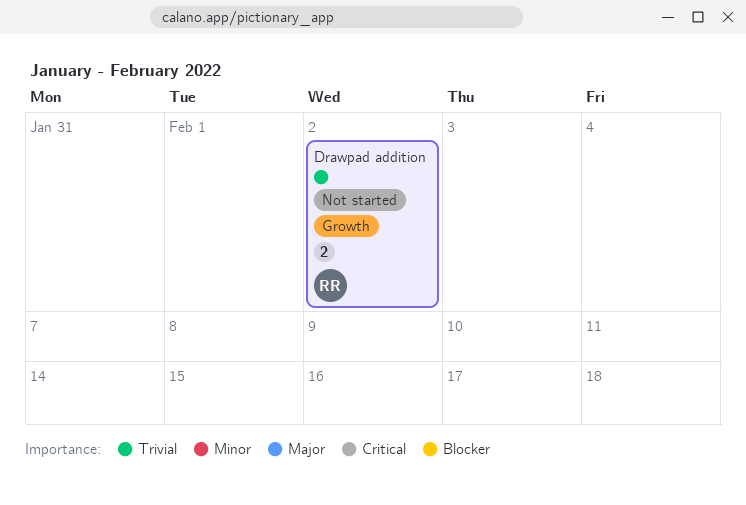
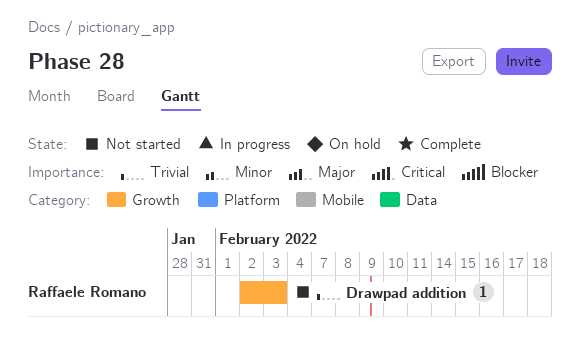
Drawpad addition, estimate: 2 -> 1
Drawpad addition, due: Feb 2 -> Feb 3

